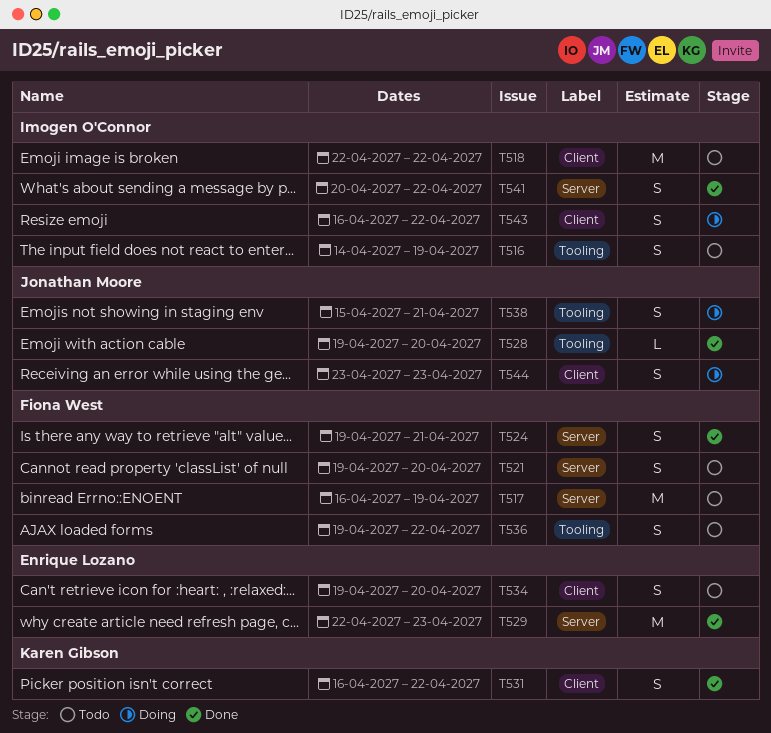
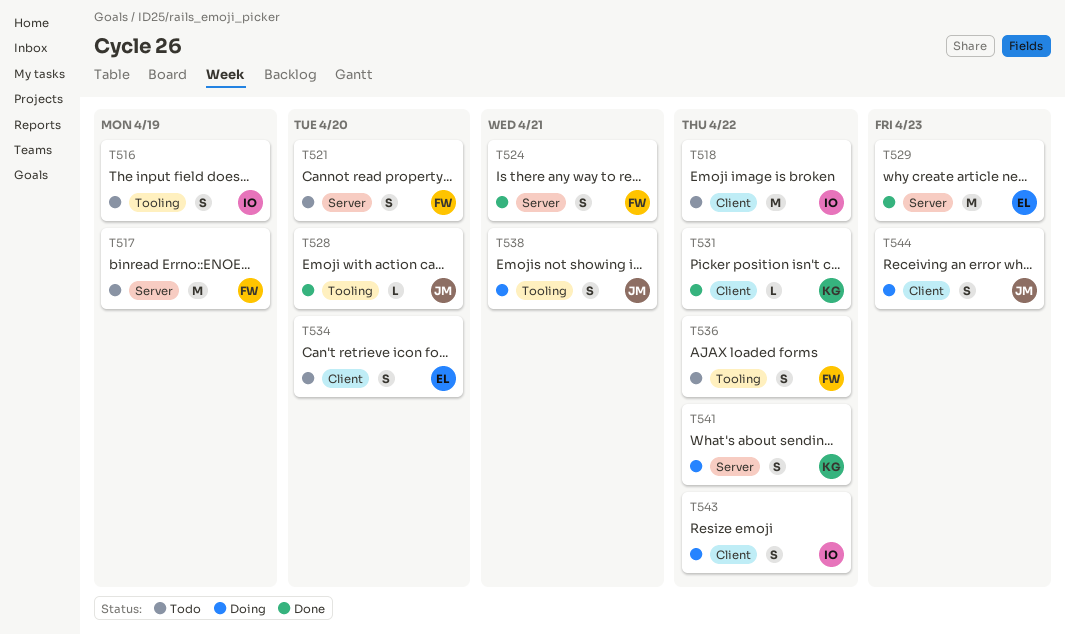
T531, estimate: S -> L
T541, status: Done -> Doing
T541, owner: Imogen O'Connor -> Karen Gibson

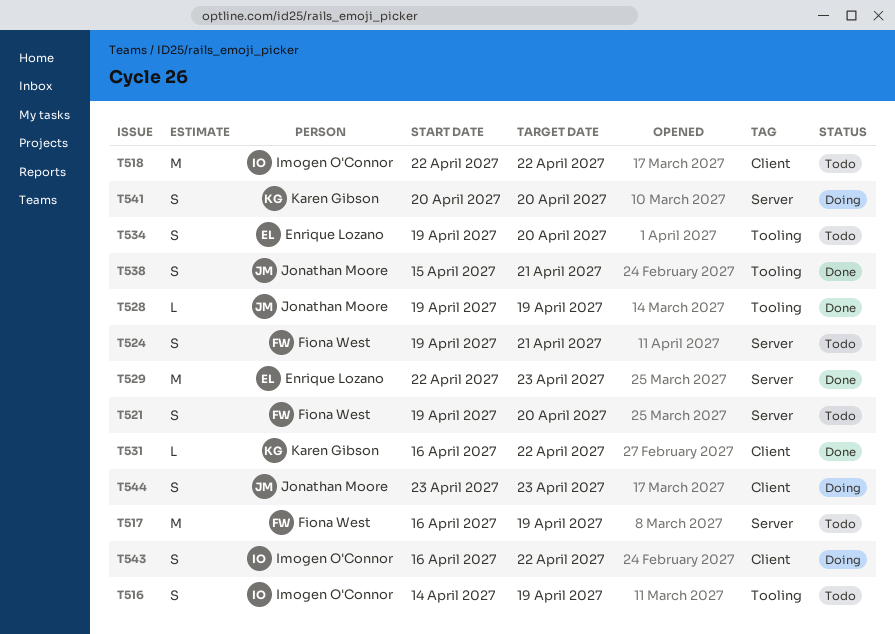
T524, status: Done -> Todo
T528, due: Apr 20 -> Apr 19
T534, label: Client -> Tooling
T536: present -> none
T538, status: Doing -> Done
T541, due: Apr 22 -> Apr 20

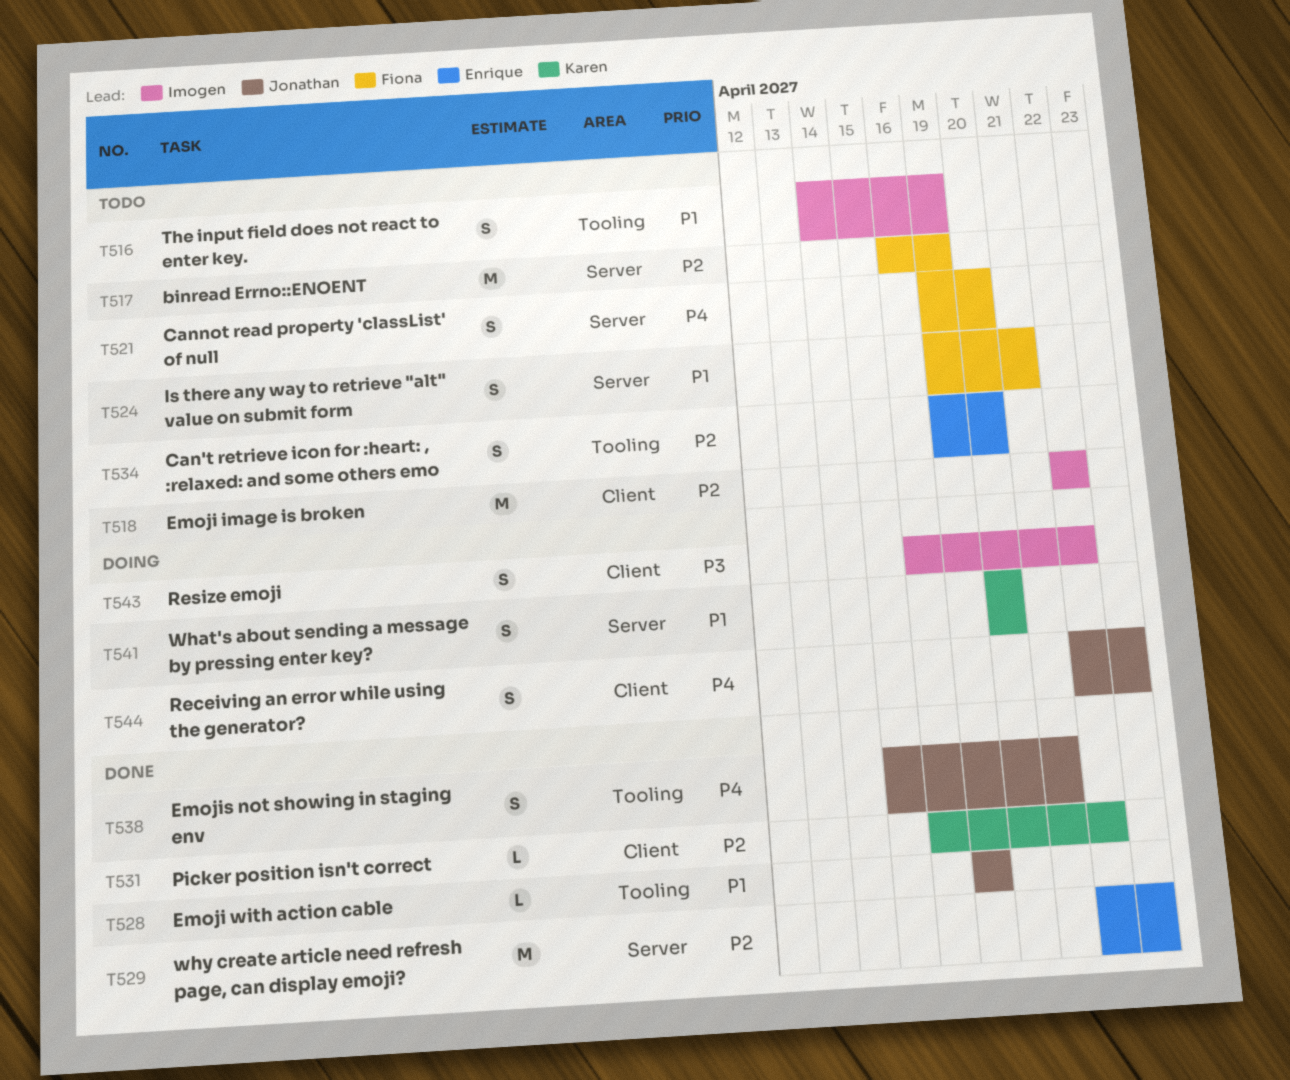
T544, start: Apr 23 -> Apr 22

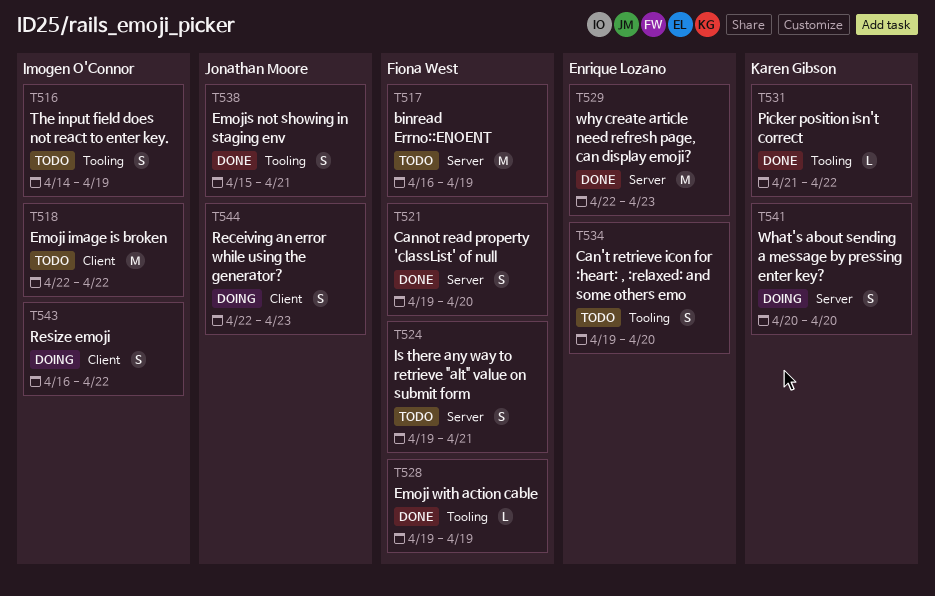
T521, status: Todo -> Done
T528, owner: Jonathan Moore -> Fiona West
T531, label: Client -> Tooling
T531, start: Apr 16 -> Apr 21

